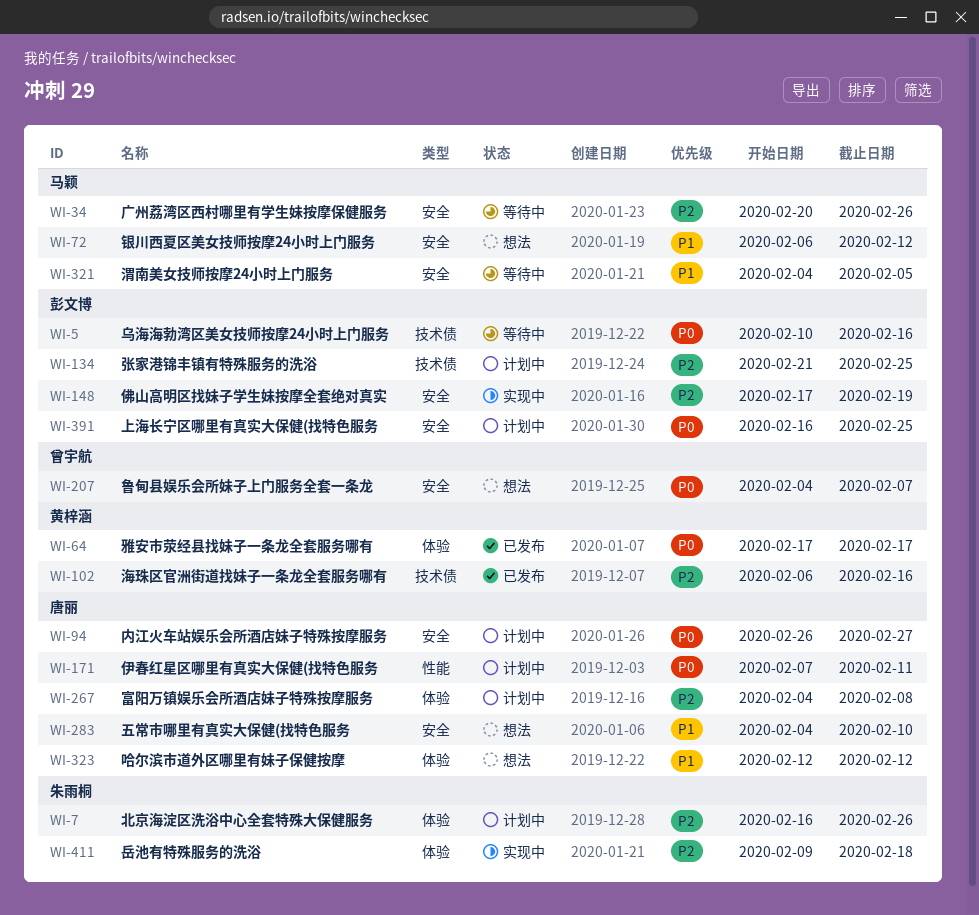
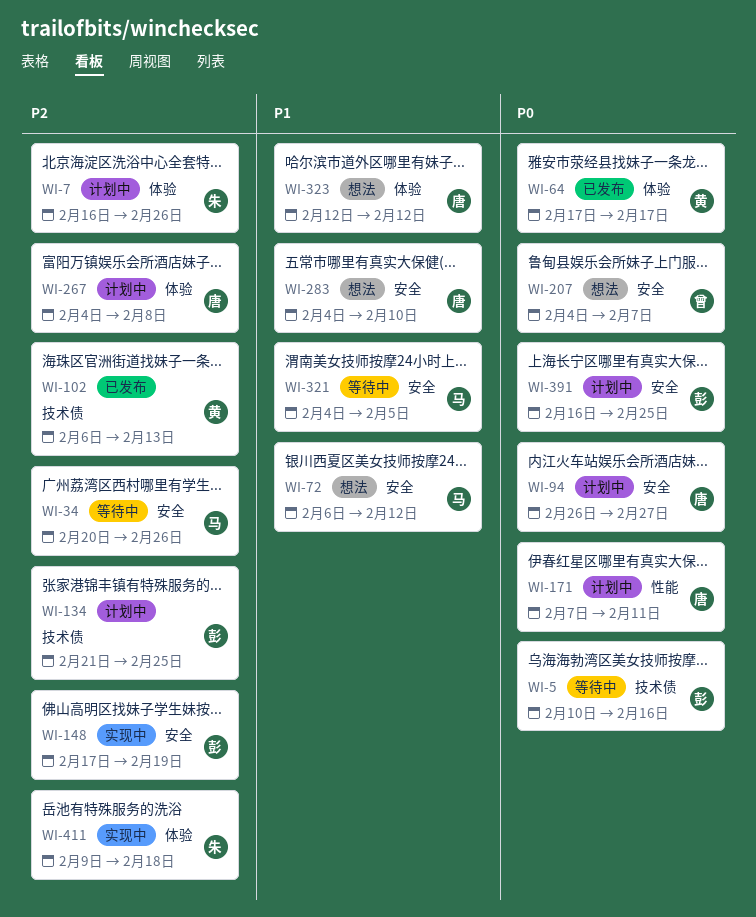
WI-102, due: Feb 16 -> Feb 13

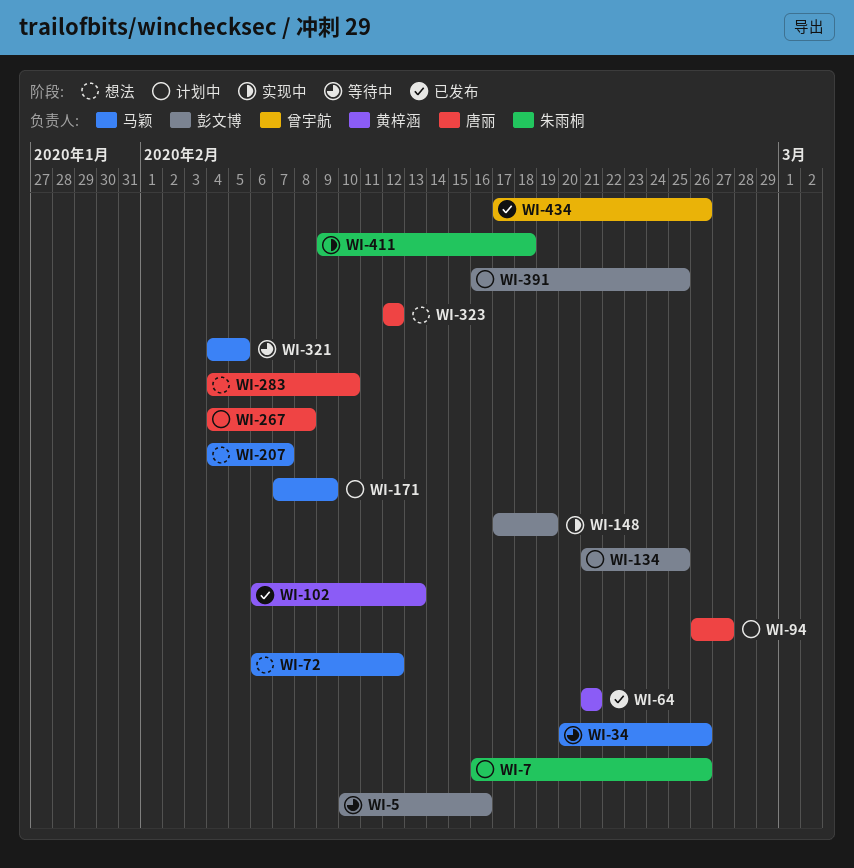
WI-64, start: Feb 17 -> Feb 21
WI-64, due: Feb 17 -> Feb 21
WI-171, owner: 唐丽 -> 马颖
WI-171, due: Feb 11 -> Feb 9
WI-207, owner: 曾宇航 -> 马颖
WI-434: none -> present

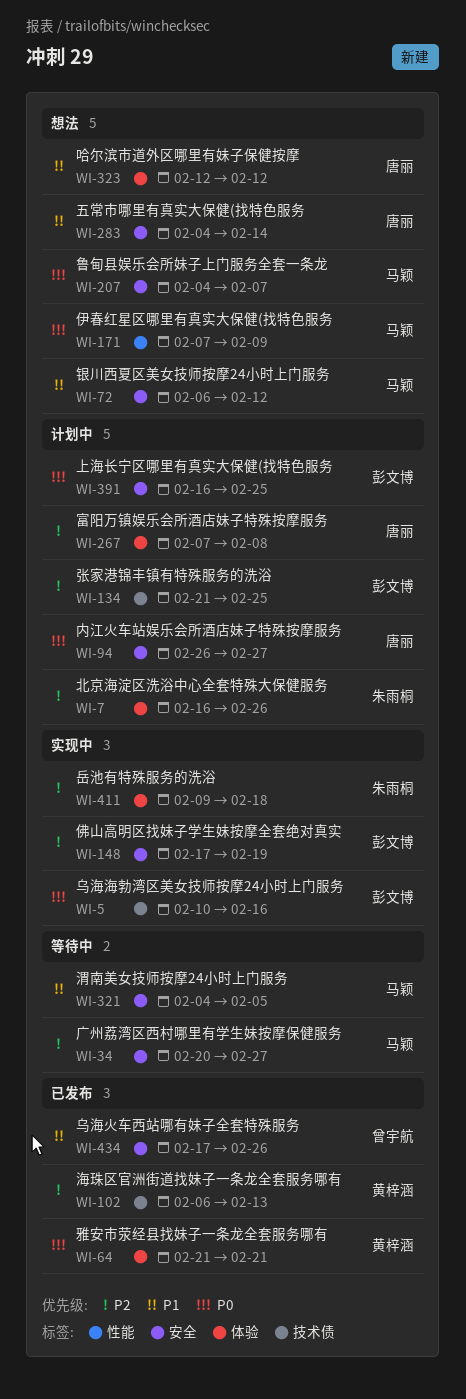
WI-5, status: 等待中 -> 实现中
WI-34, due: Feb 26 -> Feb 27
WI-171, status: 计划中 -> 想法
WI-267, start: Feb 4 -> Feb 7
WI-283, due: Feb 10 -> Feb 14

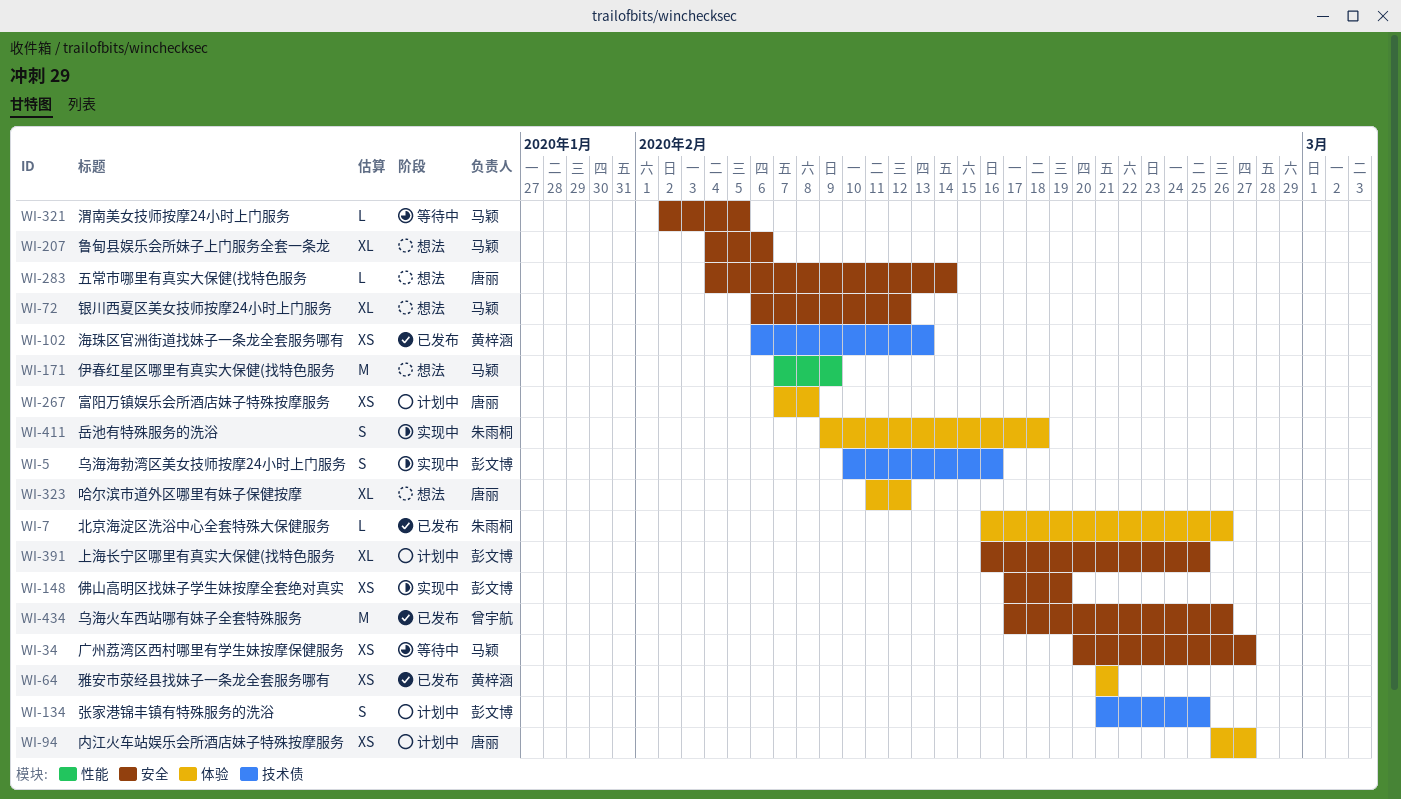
WI-7, status: 计划中 -> 已发布
WI-94, label: 安全 -> 体验
WI-207, due: Feb 7 -> Feb 6
WI-321, start: Feb 4 -> Feb 2
WI-323, start: Feb 12 -> Feb 11

